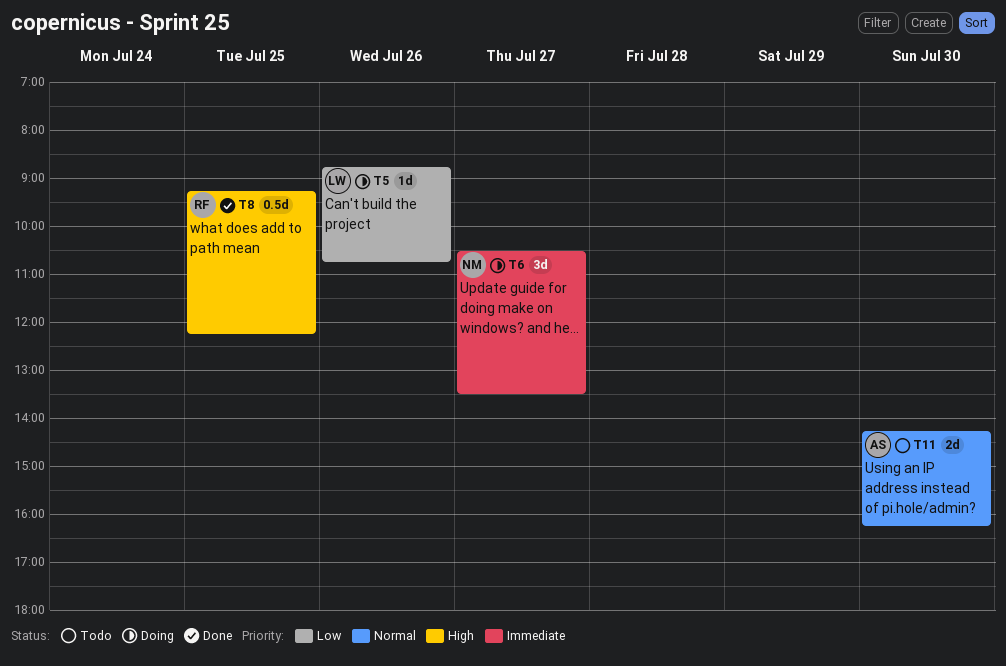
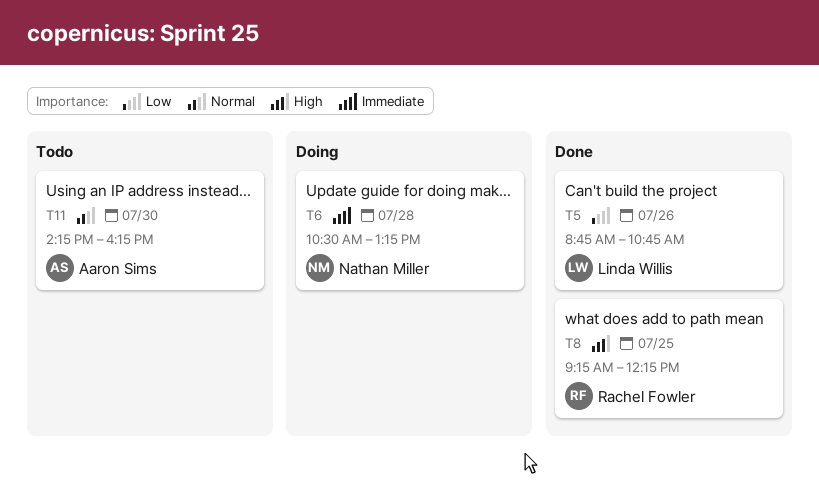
T5, status: Doing -> Done
T6, day: Jul 27 -> Jul 28
T6, ends: 13:30 -> 13:15

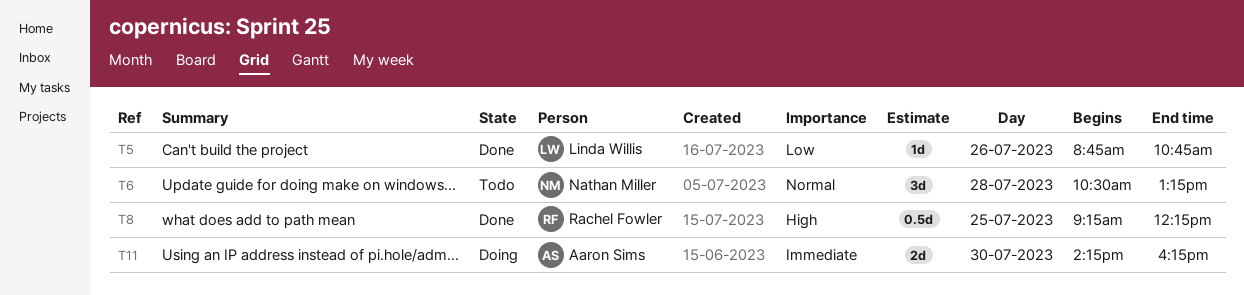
T6, status: Doing -> Todo
T6, priority: Immediate -> Normal
T11, status: Todo -> Doing
T11, priority: Normal -> Immediate

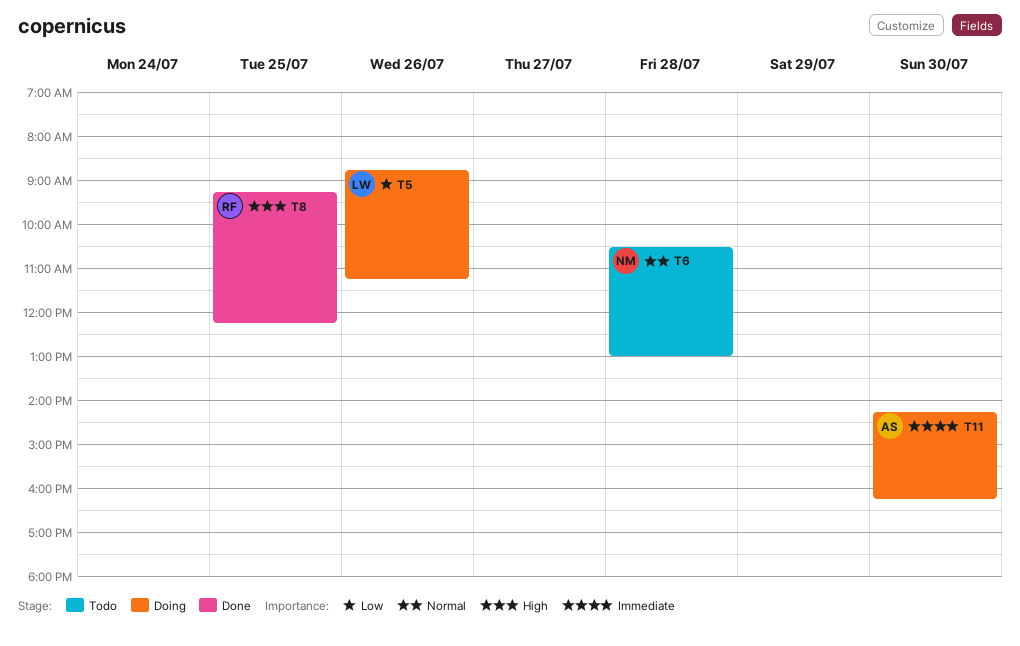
T5, status: Done -> Doing
T5, ends: 10:45 -> 11:15
T6, ends: 13:15 -> 13:00

